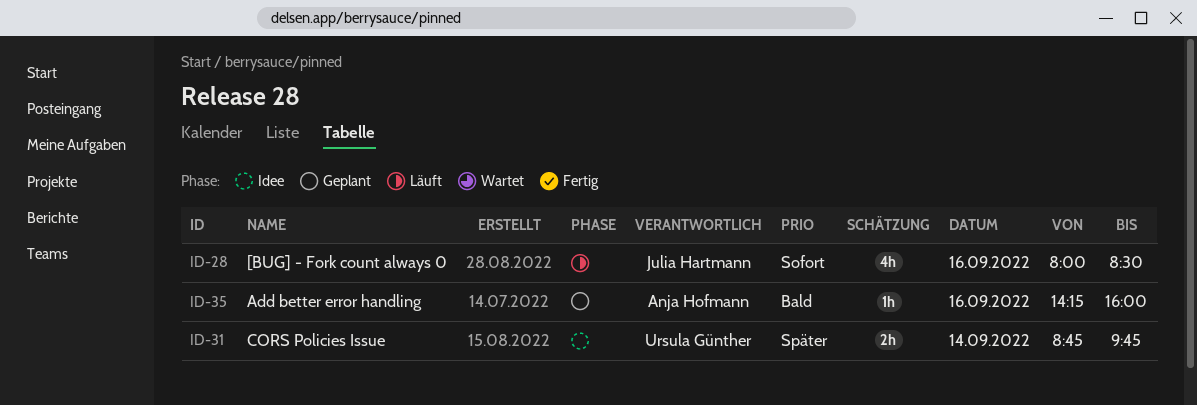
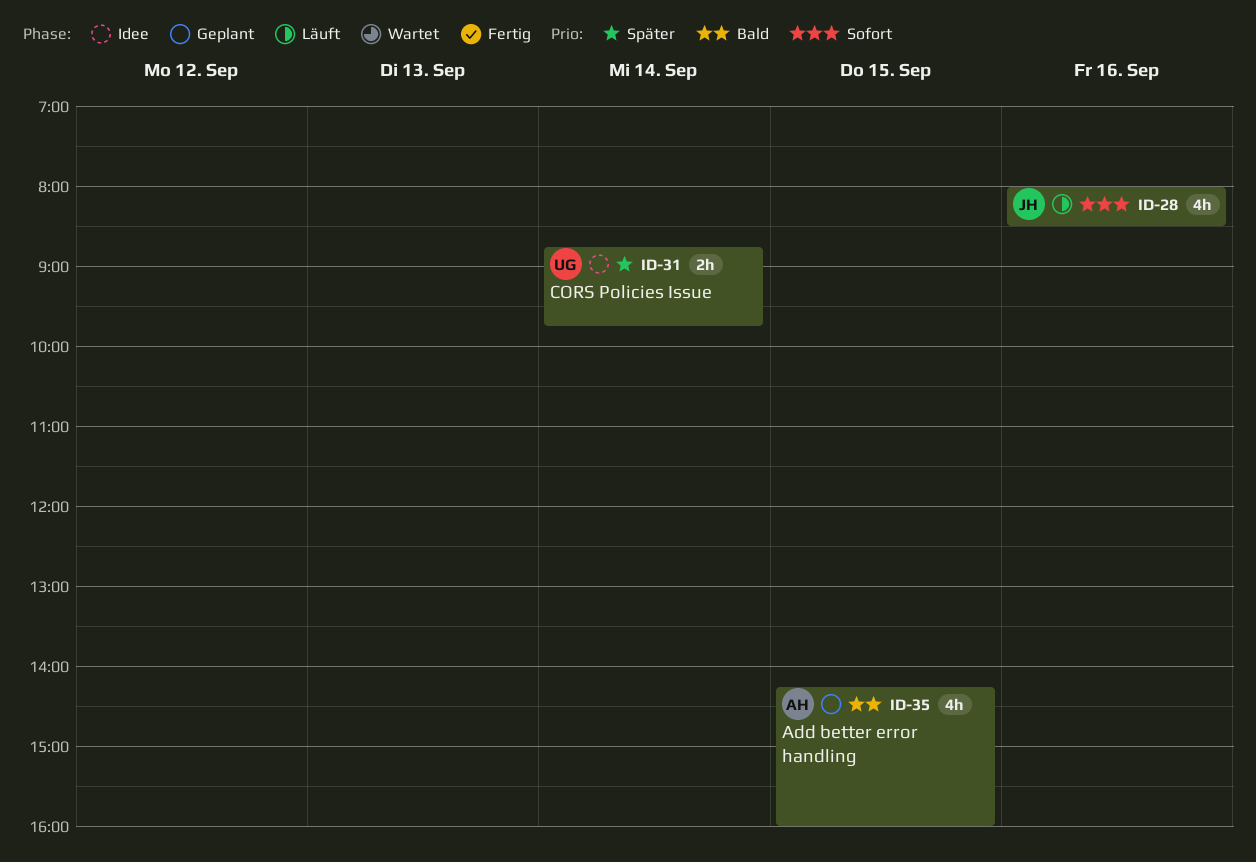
ID-35, estimate: 1h -> 4h
ID-35, day: Sep 16 -> Sep 15

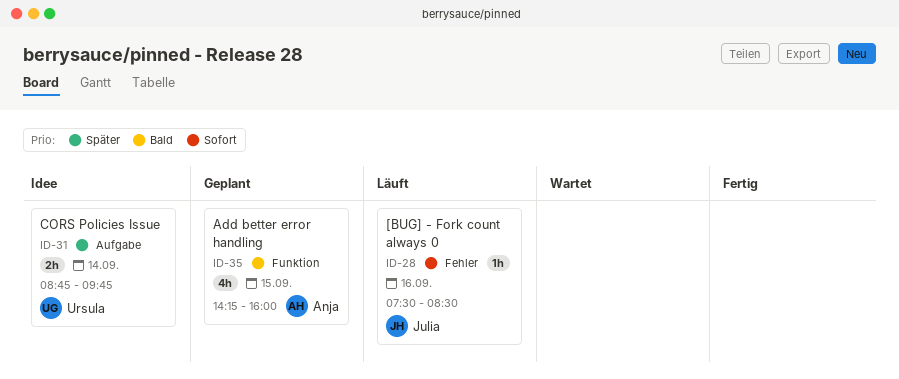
ID-28, estimate: 4h -> 1h
ID-28, begins: 08:00 -> 07:30

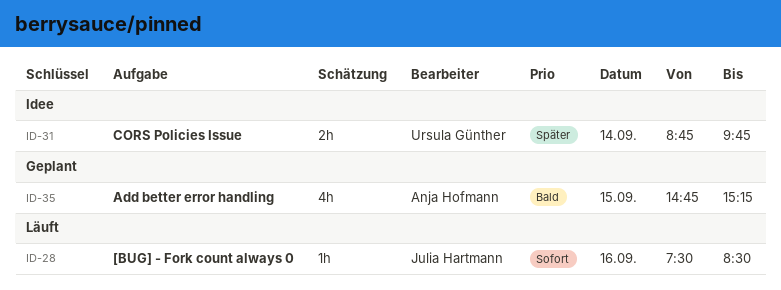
ID-35, begins: 14:15 -> 14:45
ID-35, ends: 16:00 -> 15:15

